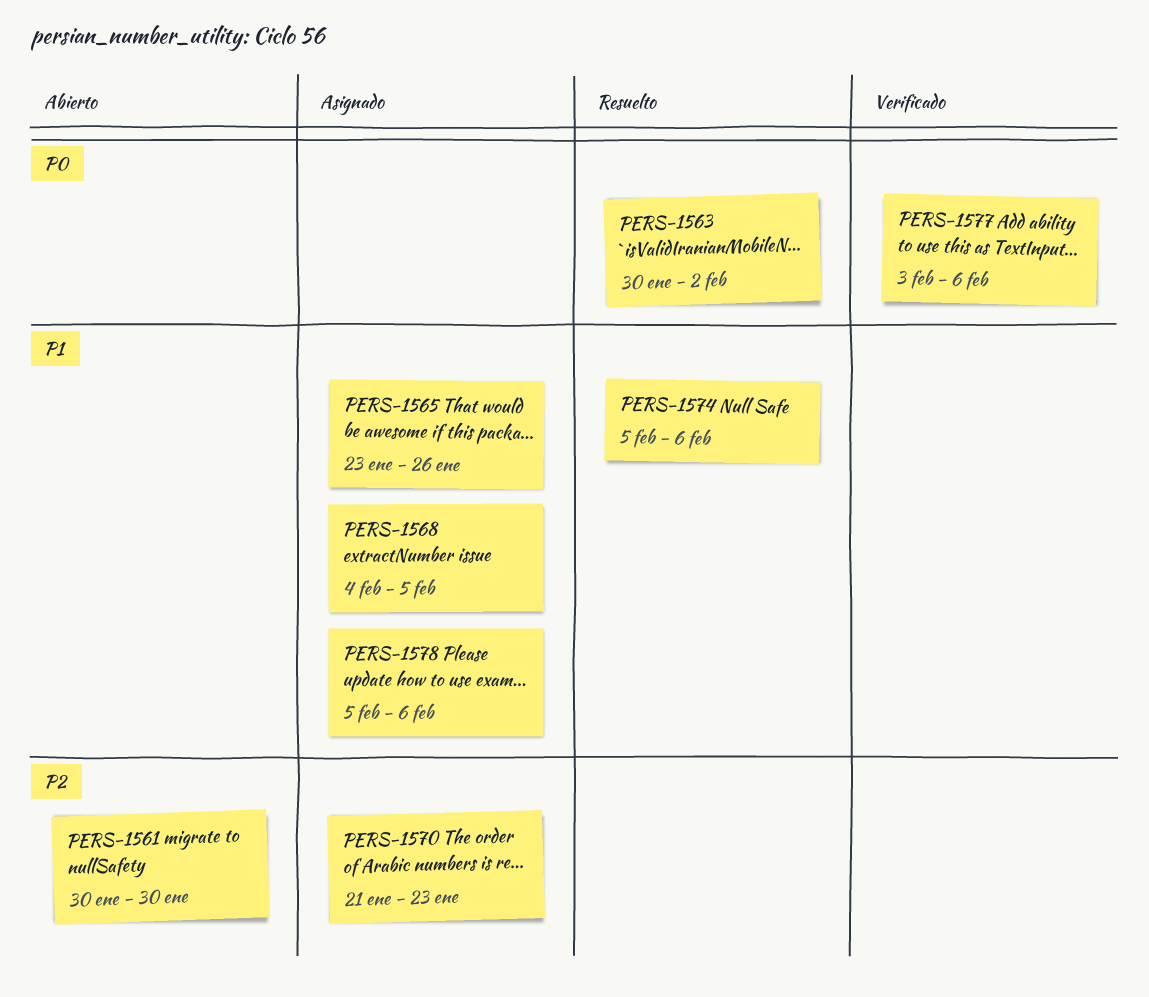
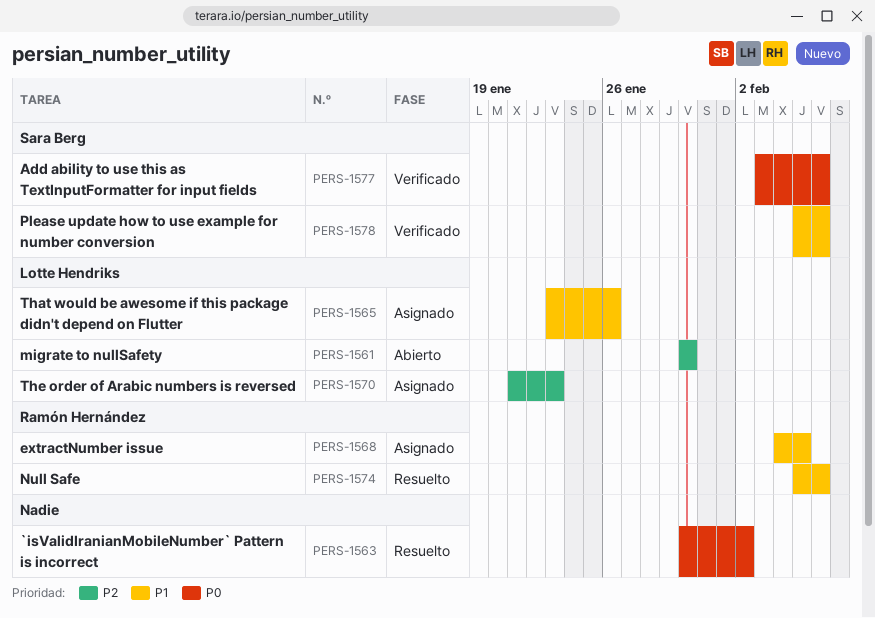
PERS-1578, status: Asignado -> Verificado

